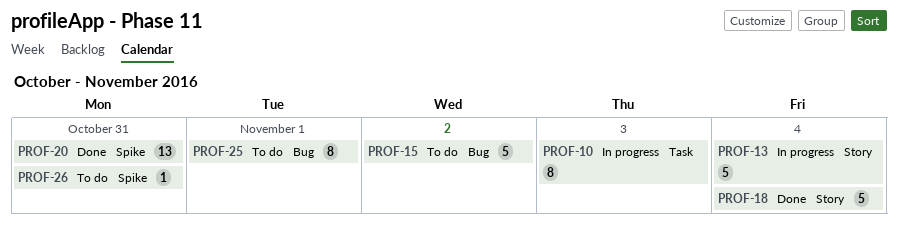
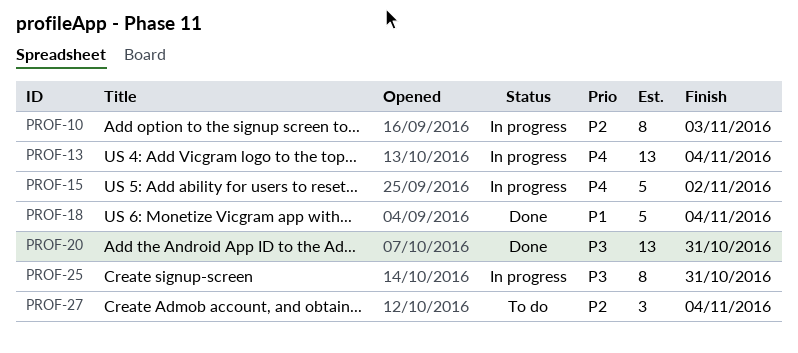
PROF-13, estimate: 5 -> 13
PROF-15, status: To do -> In progress
PROF-25, status: To do -> In progress
PROF-25, due: Nov 1 -> Oct 31
PROF-26: present -> none
PROF-27: none -> present

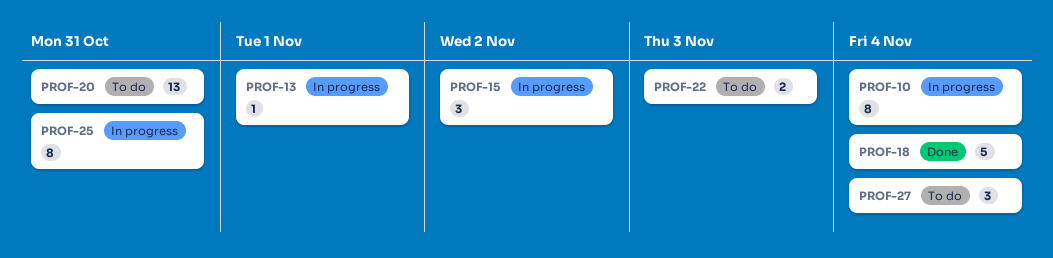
PROF-10, due: Nov 3 -> Nov 4
PROF-13, estimate: 13 -> 1
PROF-13, due: Nov 4 -> Nov 1
PROF-15, estimate: 5 -> 3
PROF-20, status: Done -> To do
PROF-22: none -> present

